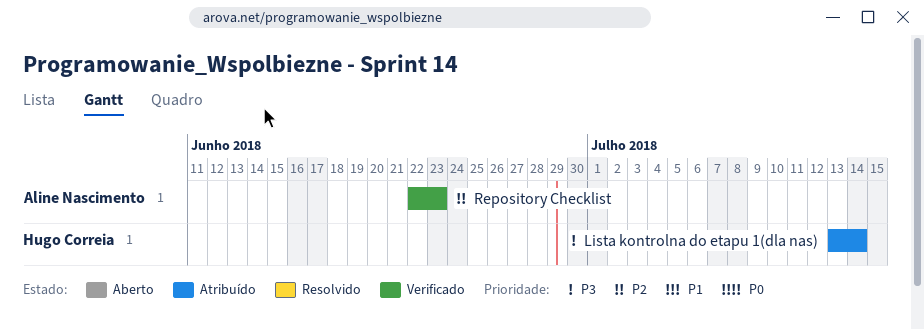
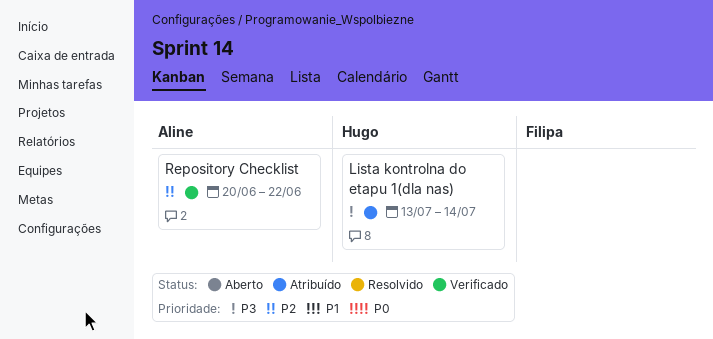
Repository Checklist, start: Jun 22 -> Jun 20
Repository Checklist, due: Jun 23 -> Jun 22

